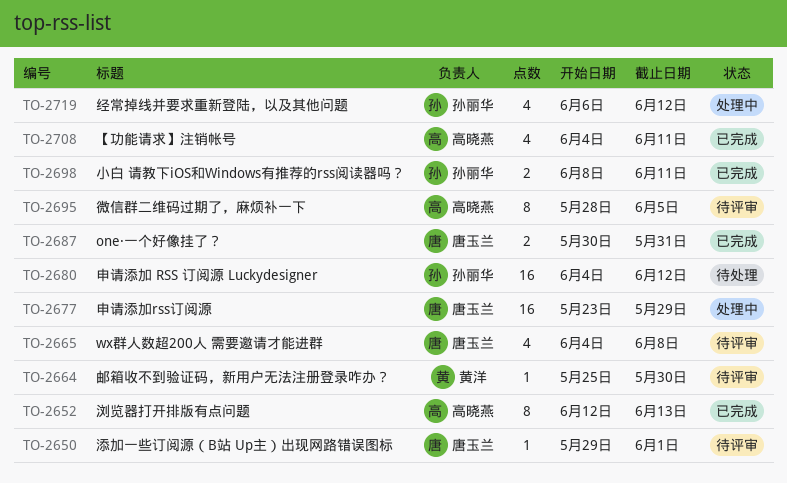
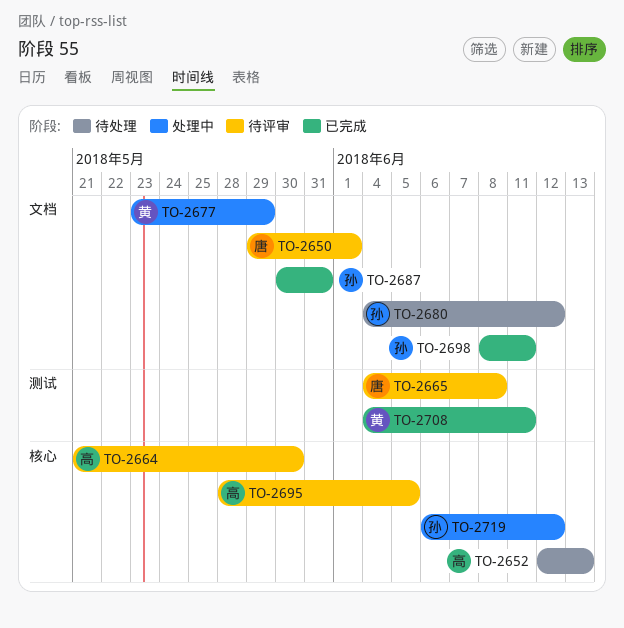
TO-2652, status: 已完成 -> 待处理
TO-2664, owner: 黄洋 -> 高晓燕
TO-2664, start: May 25 -> May 21
TO-2677, owner: 唐玉兰 -> 黄洋
TO-2687, owner: 唐玉兰 -> 孙丽华
TO-2708, owner: 高晓燕 -> 黄洋

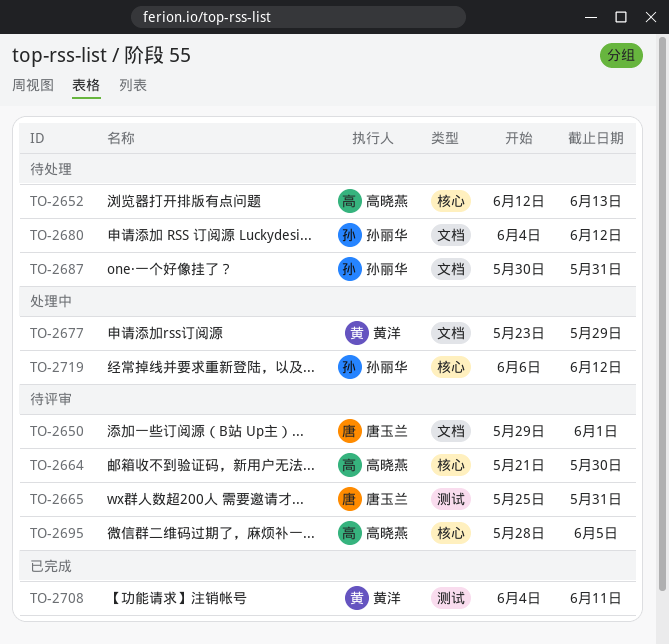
TO-2665, start: Jun 4 -> May 25
TO-2665, due: Jun 8 -> May 31
TO-2687, status: 已完成 -> 待处理
TO-2698: present -> none

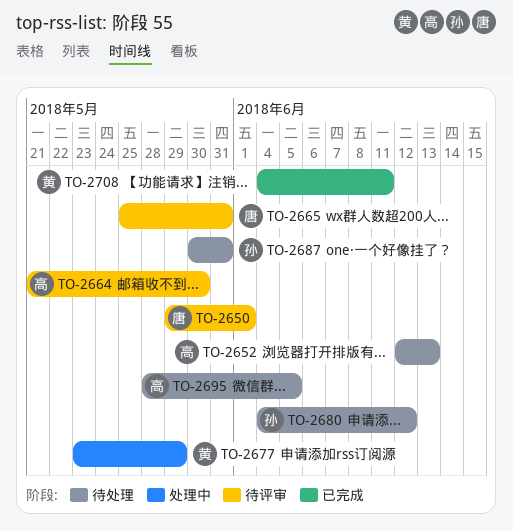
TO-2695, status: 待评审 -> 待处理
TO-2719: present -> none

